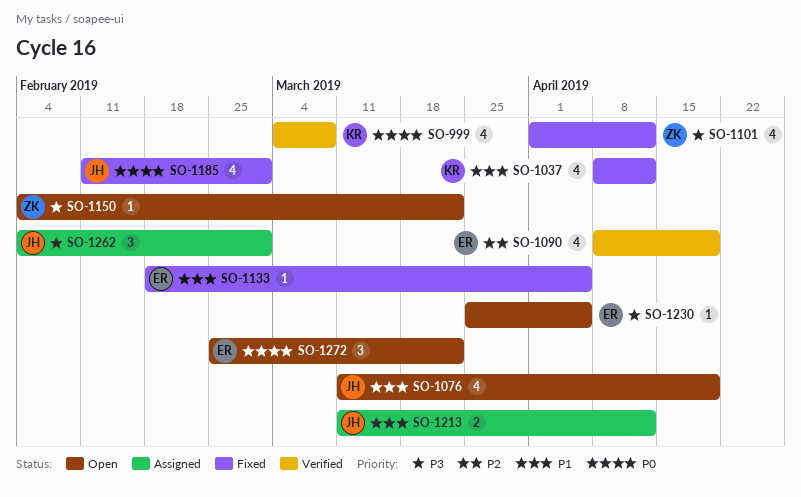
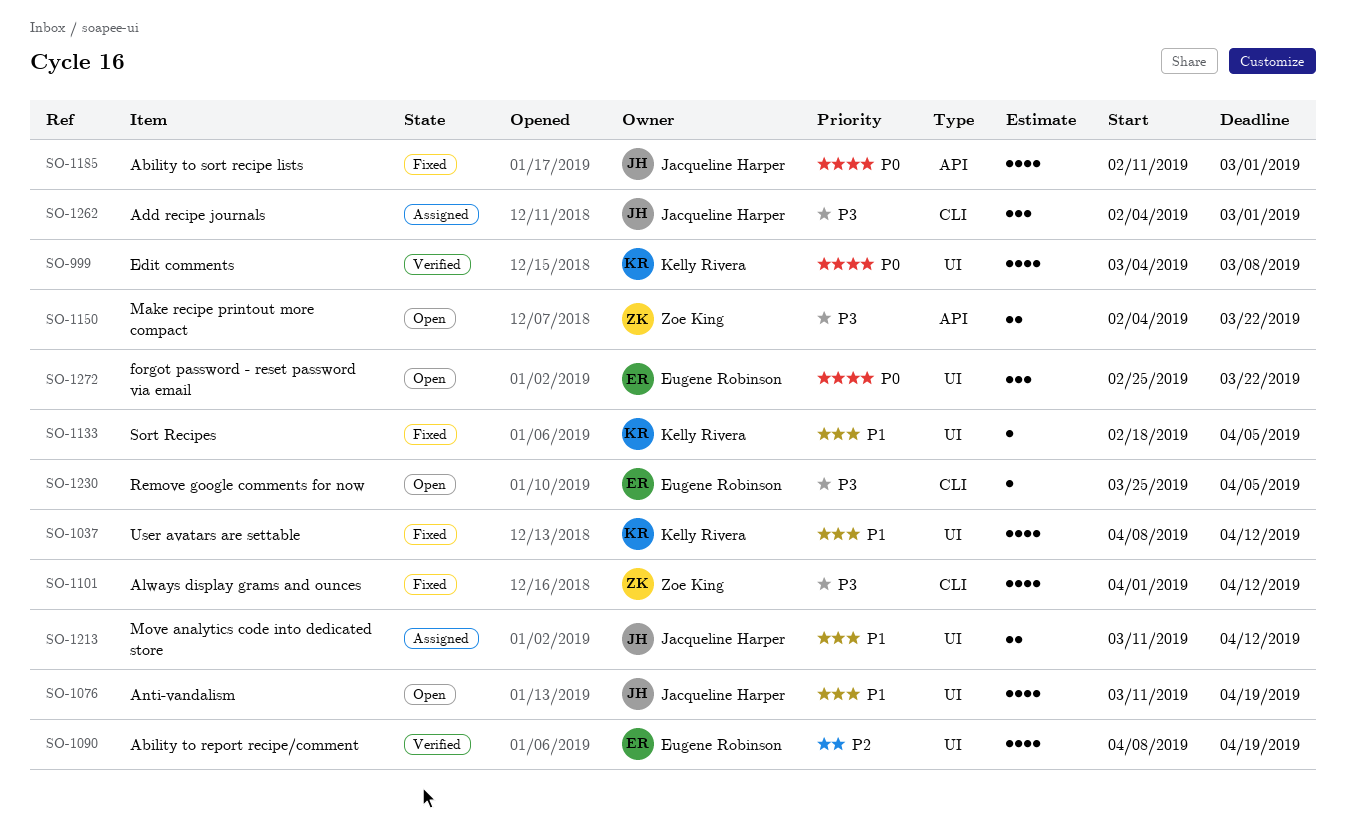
SO-1133, owner: Eugene Robinson -> Kelly Rivera
SO-1150, estimate: 1 -> 2

